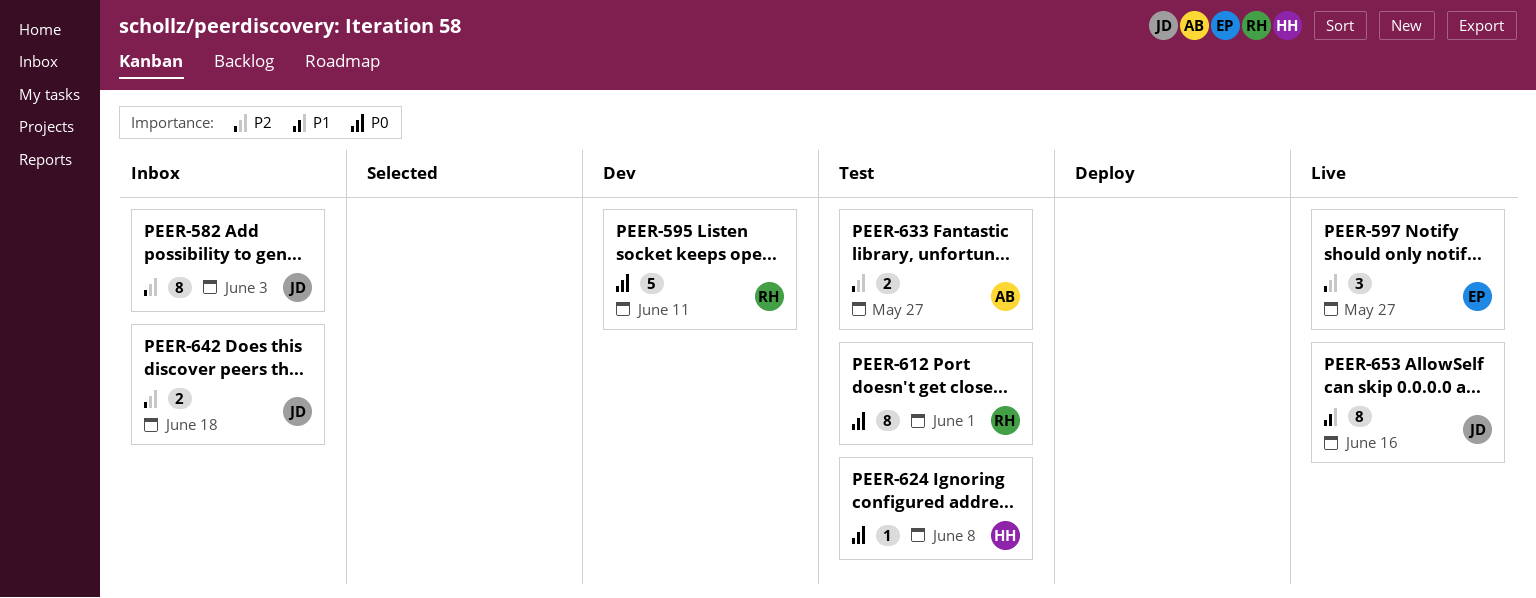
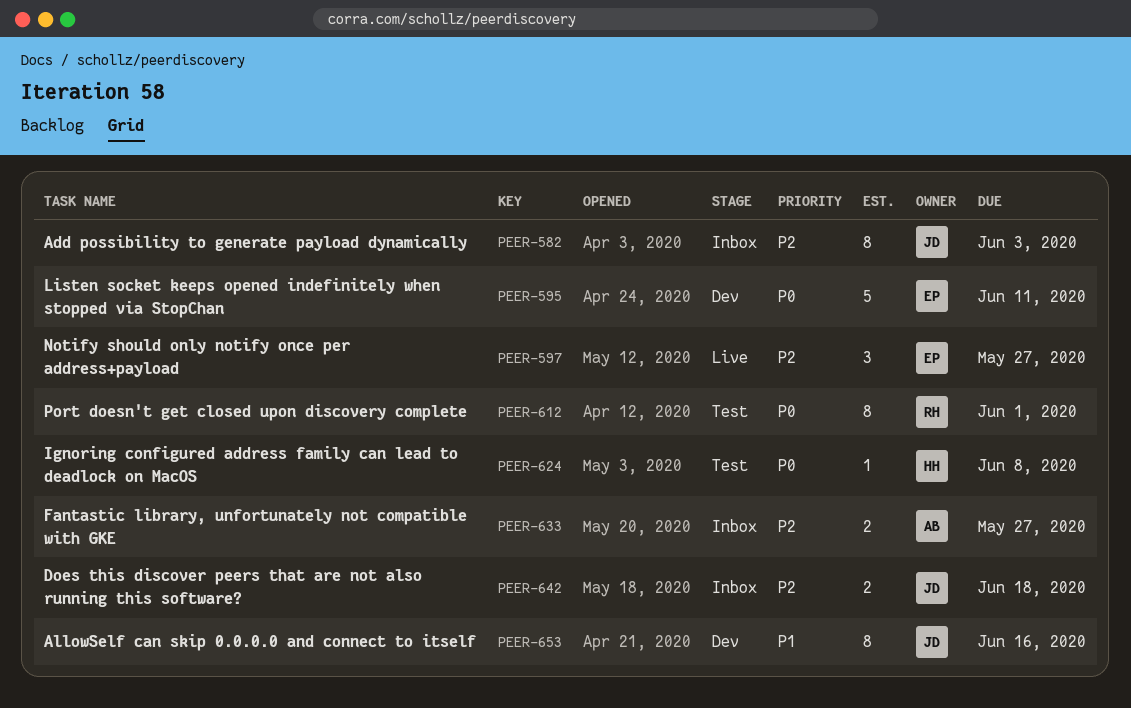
PEER-595, owner: RH -> EP
PEER-633, status: Test -> Inbox
PEER-653, status: Live -> Dev

